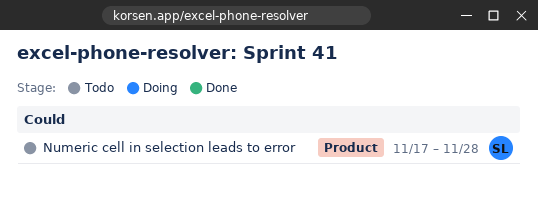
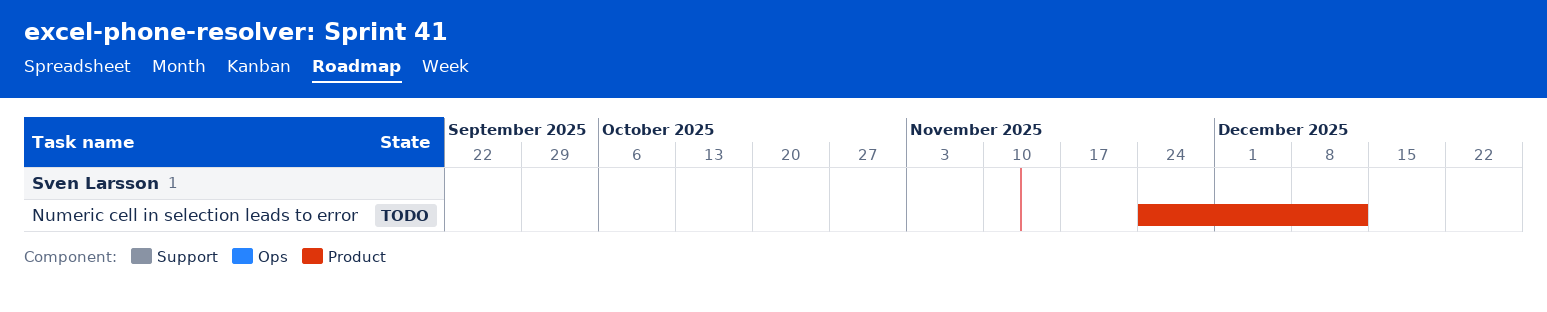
Numeric cell in selection leads to error, start: Nov 17 -> Nov 24
Numeric cell in selection leads to error, due: Nov 28 -> Dec 12

